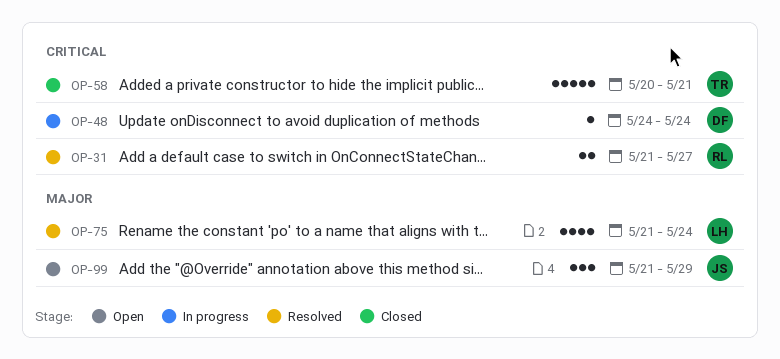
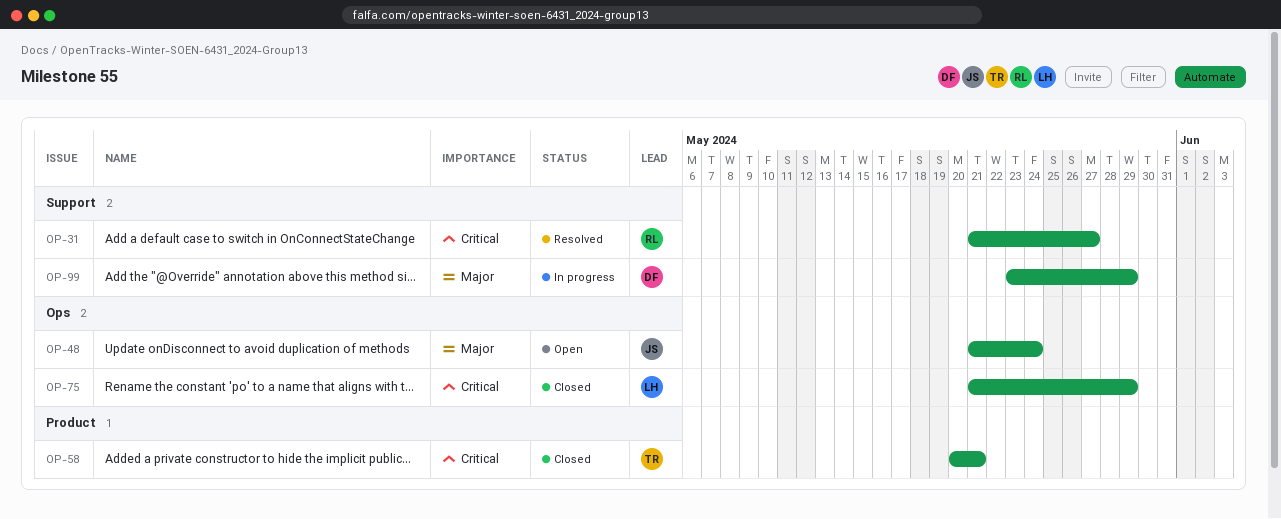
OP-48, status: In progress -> Open
OP-48, owner: DF -> JS
OP-48, priority: Critical -> Major
OP-48, start: May 24 -> May 21
OP-75, status: Resolved -> Closed
OP-75, priority: Major -> Critical
OP-75, due: May 24 -> May 29
OP-99, status: Open -> In progress
OP-99, owner: JS -> DF
OP-99, start: May 21 -> May 23

